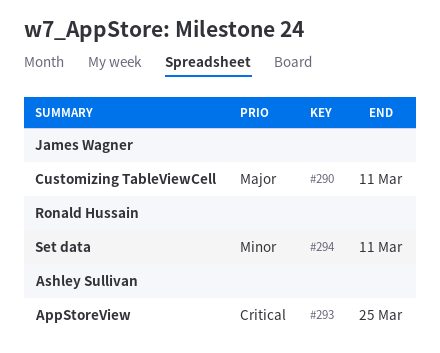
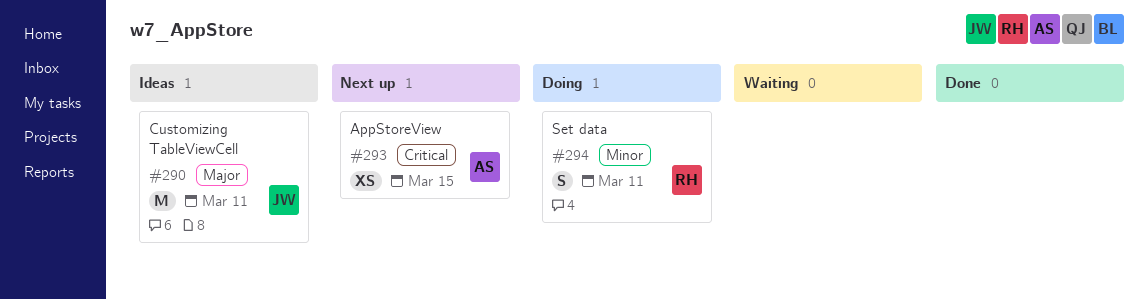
#293, due: Mar 25 -> Mar 15

